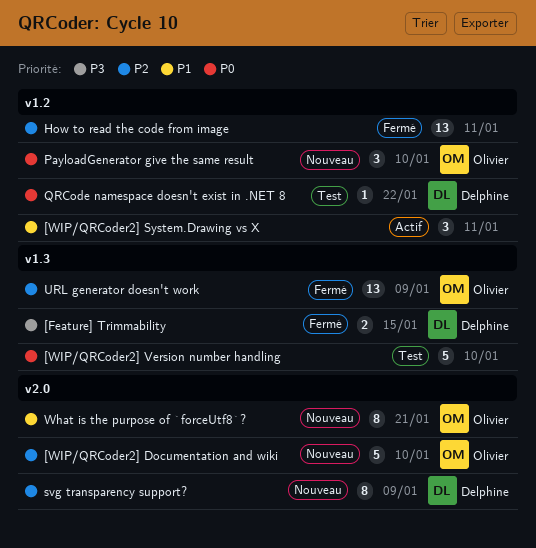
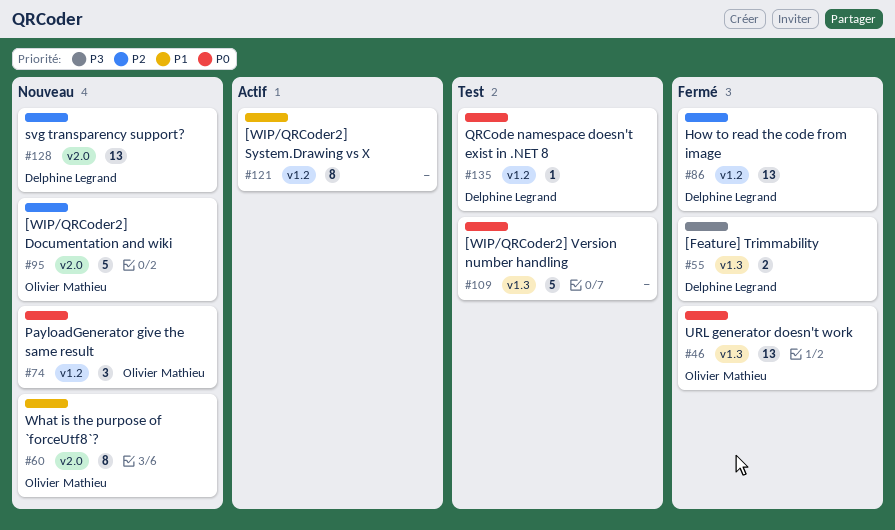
[WIP/QRCoder2] System.Drawing vs X, estimate: 3 -> 8
How to read the code from image, owner: none -> Delphine Legrand
svg transparency support?, estimate: 8 -> 13
URL generator doesn't work, priority: P2 -> P0

